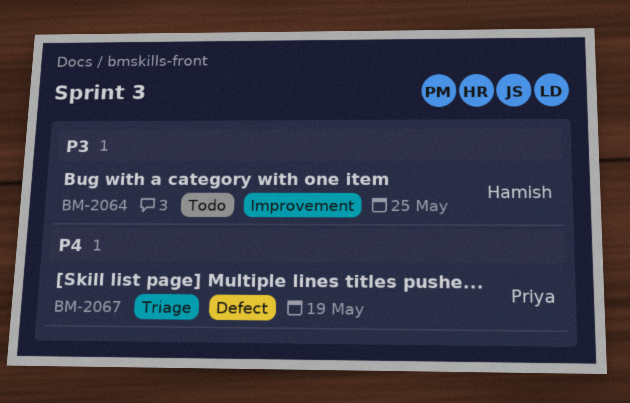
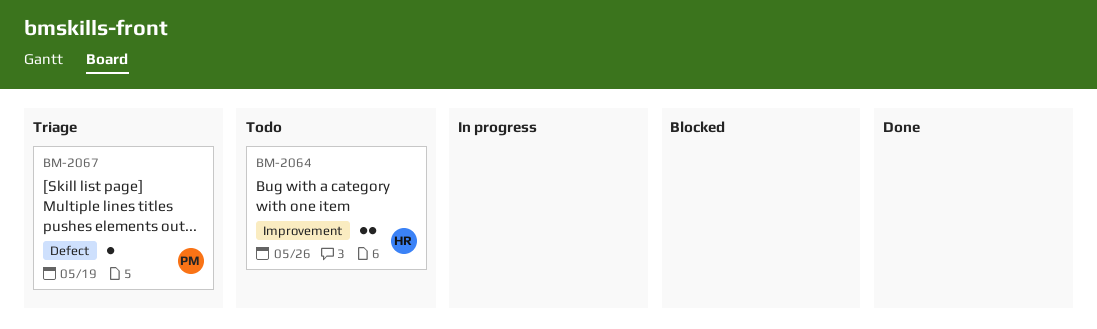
BM-2064, due: May 25 -> May 26

